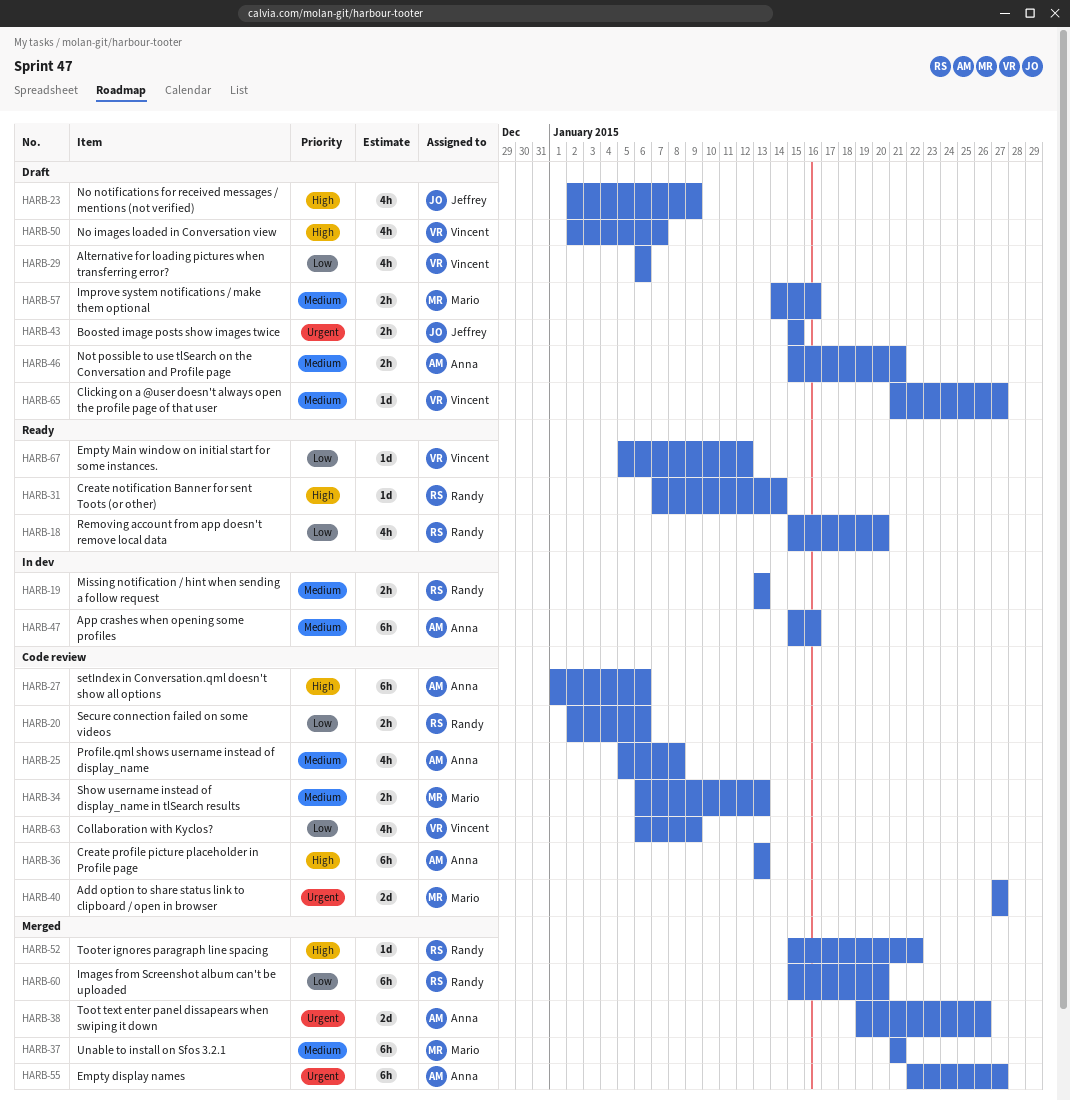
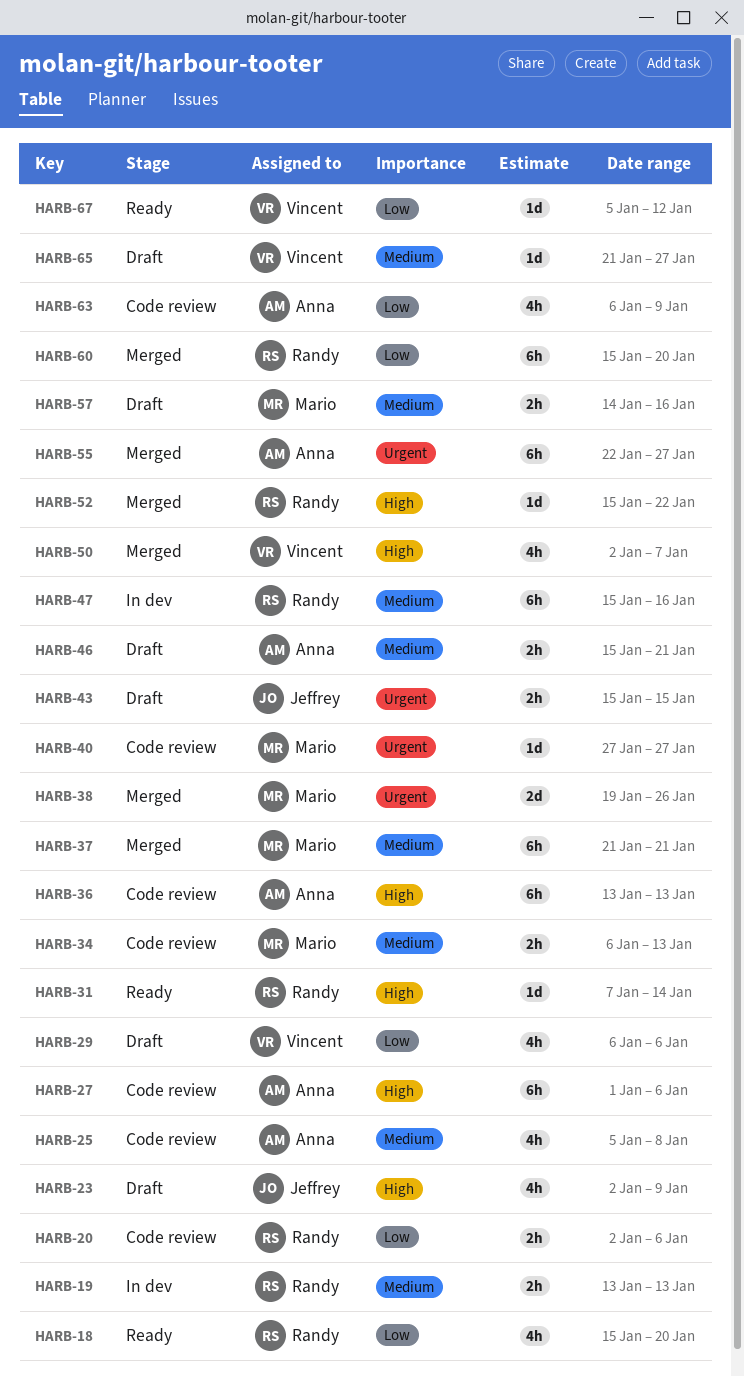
HARB-38, owner: Anna -> Mario
HARB-40, estimate: 2d -> 1d
HARB-47, owner: Anna -> Randy
HARB-50, status: Draft -> Merged
HARB-63, owner: Vincent -> Anna

